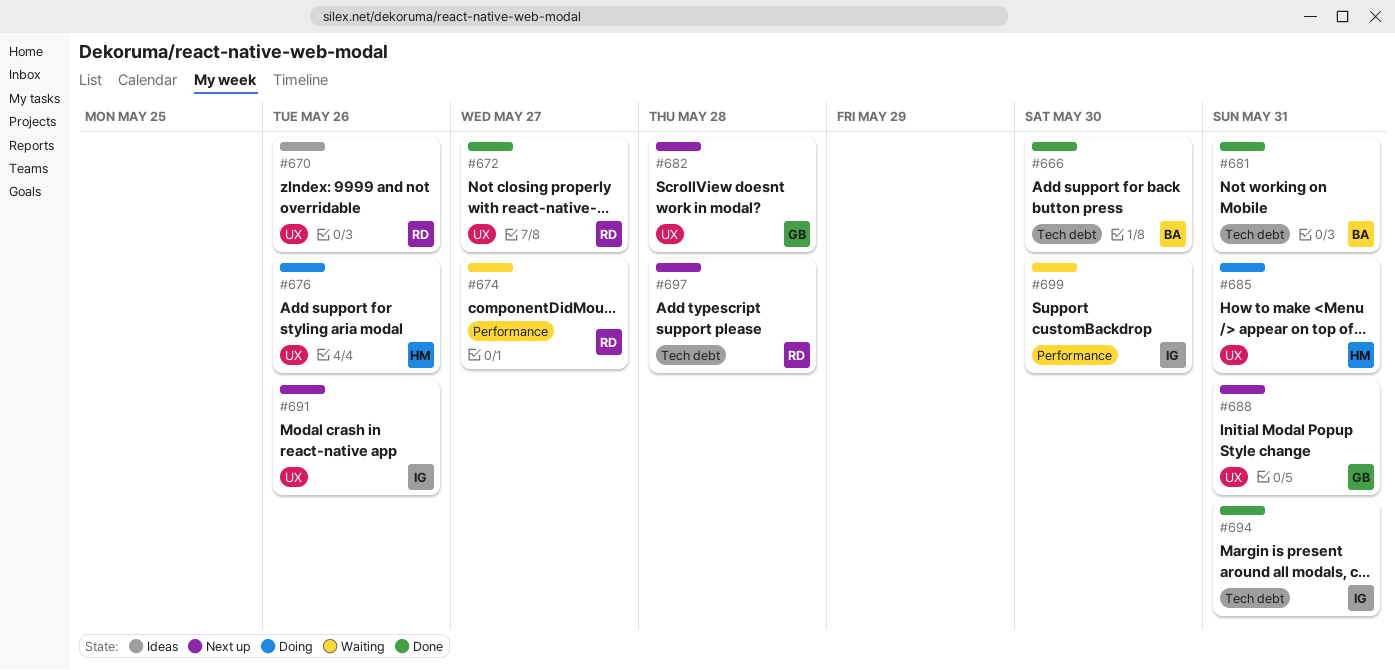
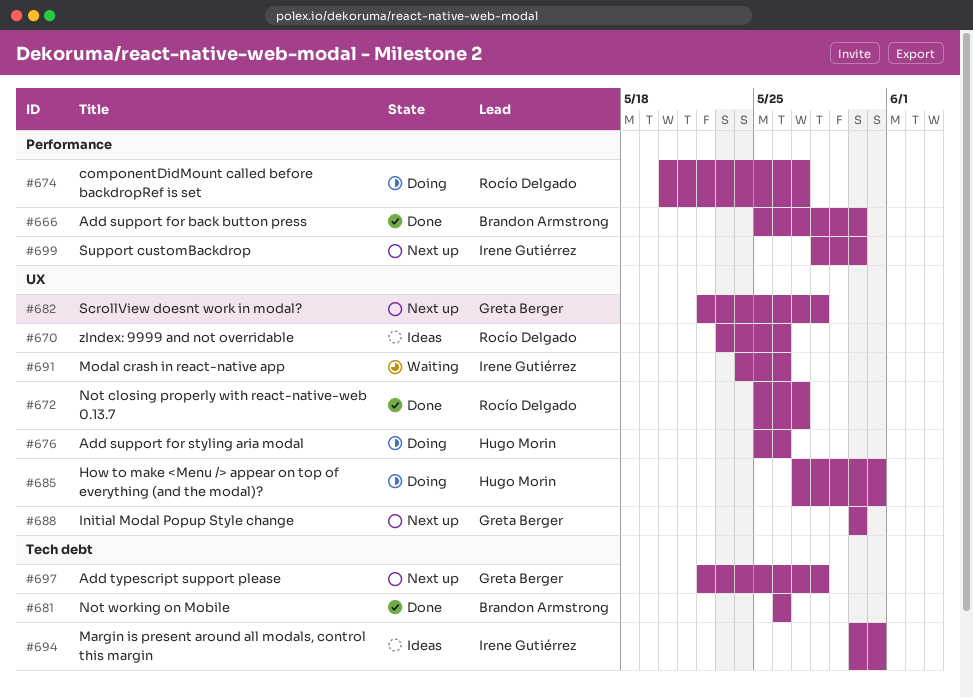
#666, label: Tech debt -> Performance
#674, status: Waiting -> Doing
#681, due: May 31 -> May 26
#688, due: May 31 -> May 30
#691, status: Next up -> Waiting
#694, status: Done -> Ideas
#697, owner: Rocío Delgado -> Greta Berger
#699, status: Waiting -> Next up

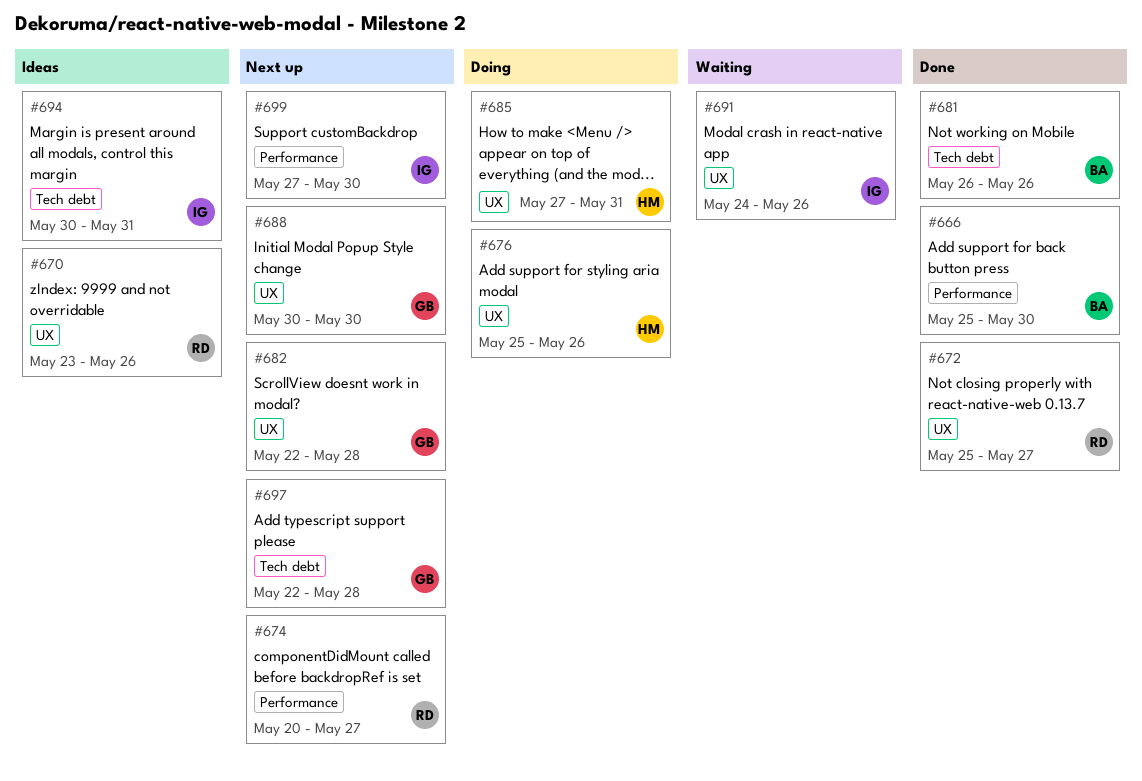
#674, status: Doing -> Next up
#699, start: May 28 -> May 27

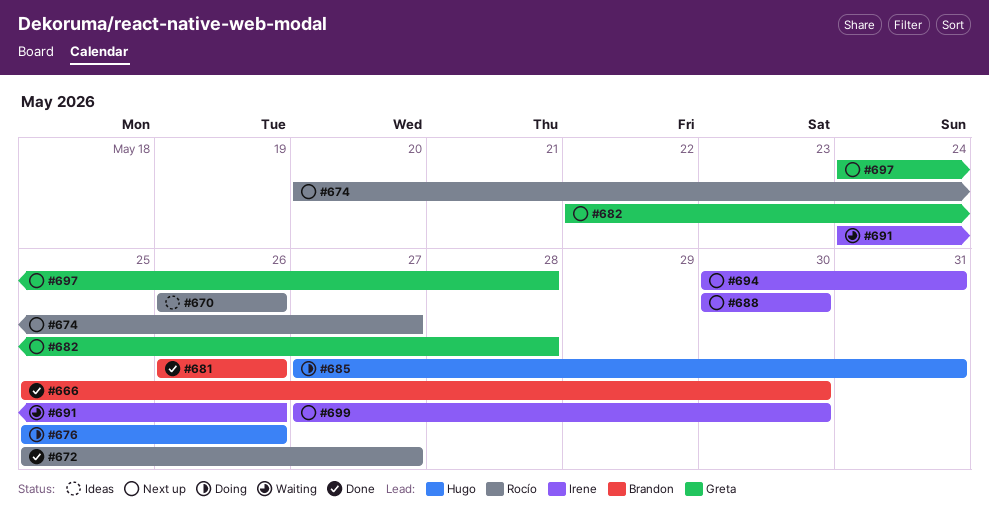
#670, start: May 23 -> May 26
#688, owner: Greta -> Irene
#694, status: Ideas -> Next up
#697, start: May 22 -> May 24

